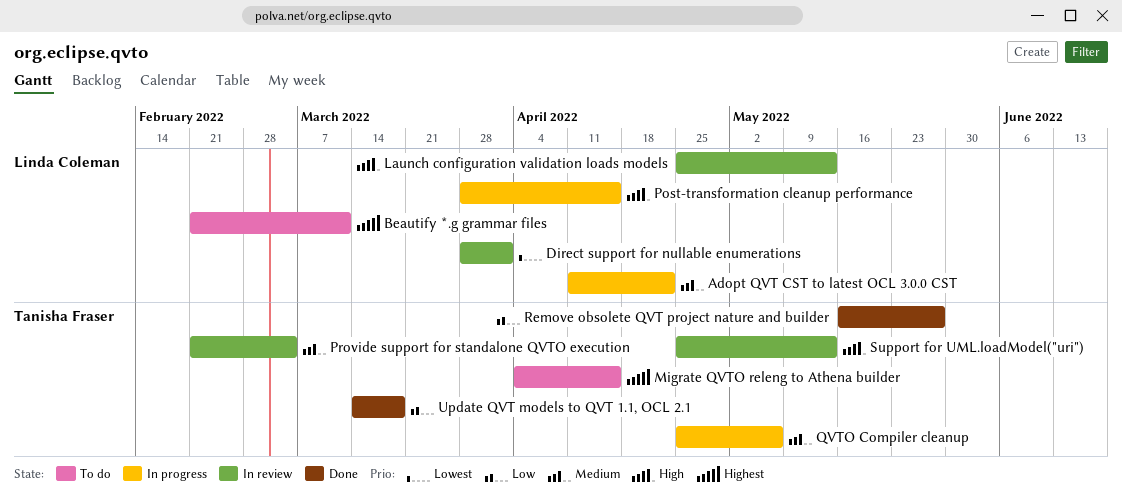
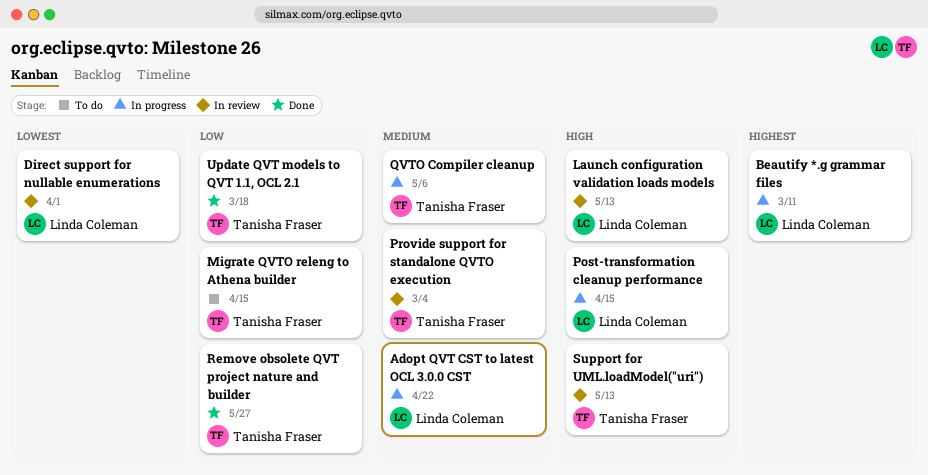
Beautify *.g grammar files, status: To do -> In progress
Migrate QVTO releng to Athena builder, priority: Highest -> Low

